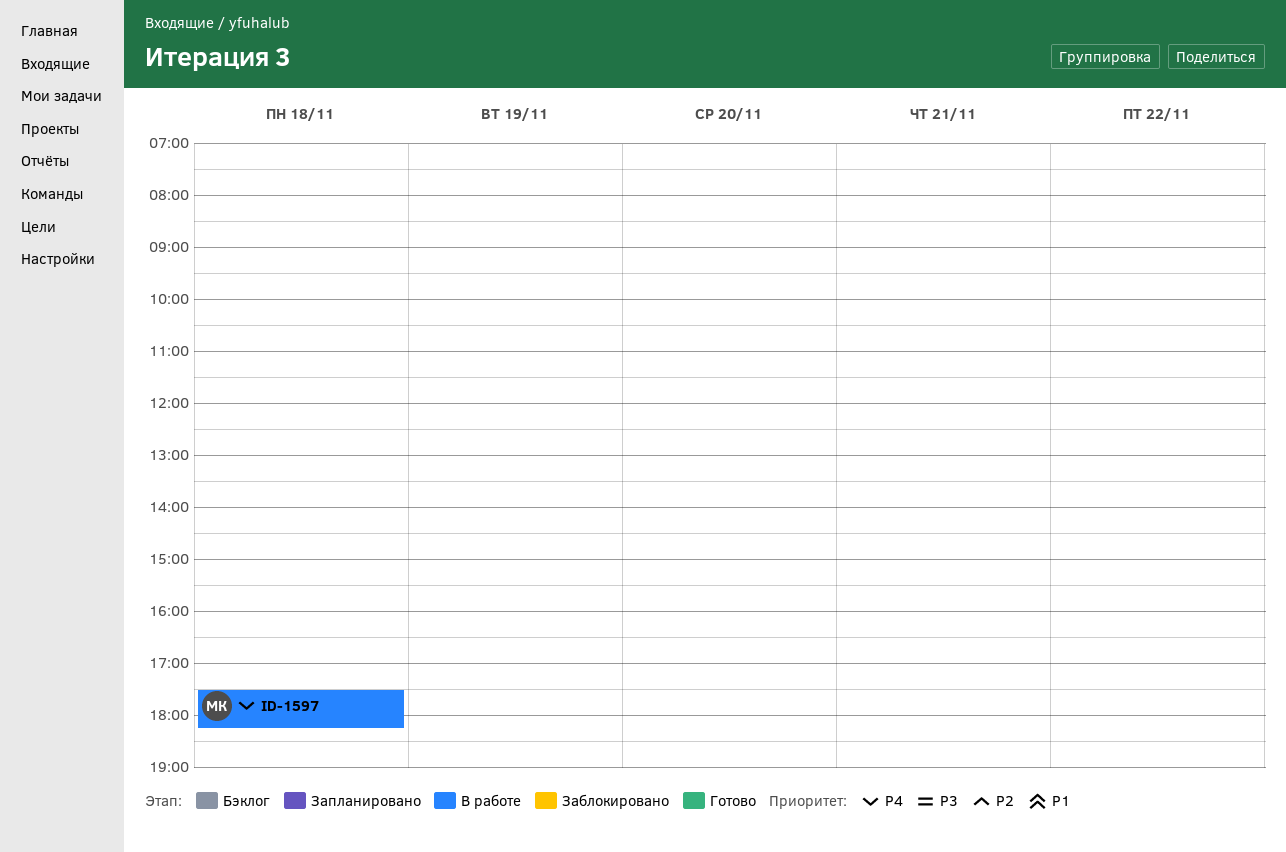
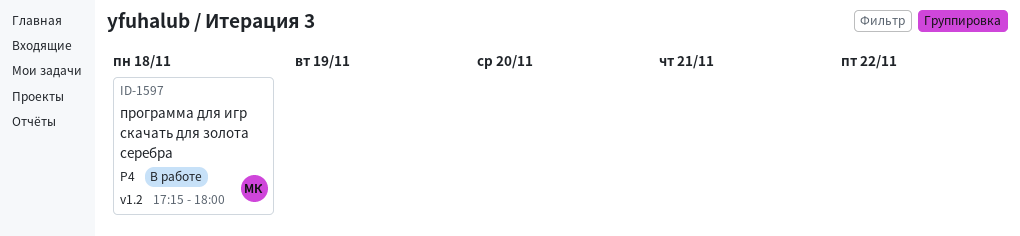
ID-1597, begins: 17:30 -> 17:15
ID-1597, ends: 18:15 -> 18:00

